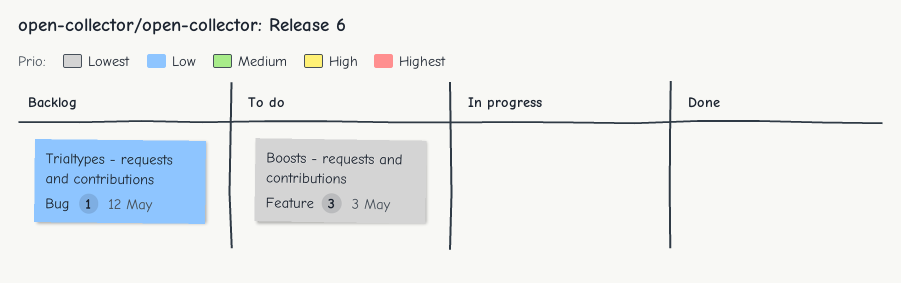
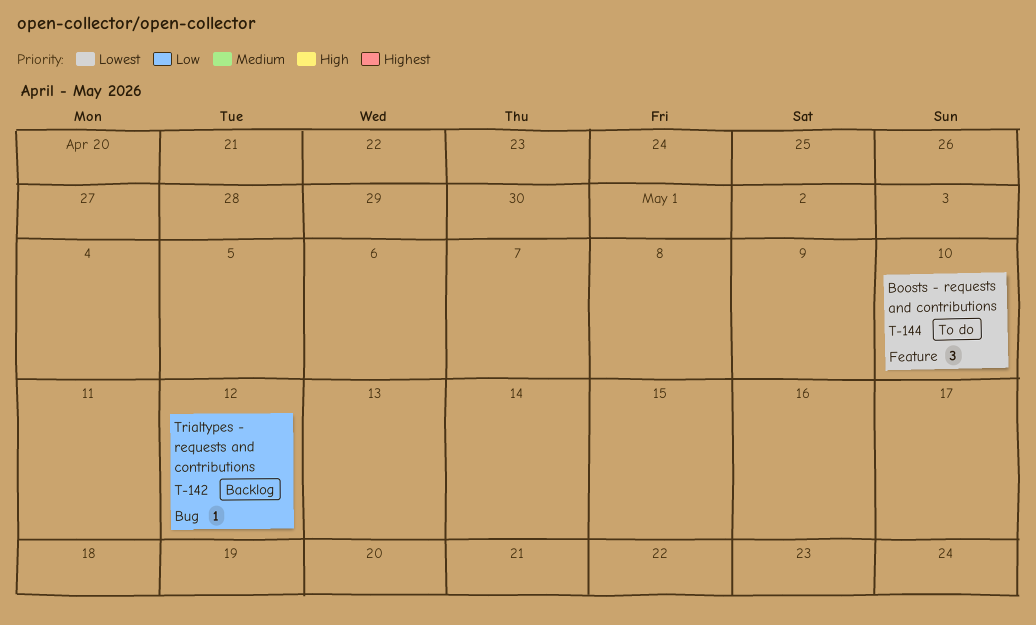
Boosts - requests and contributions, due: May 3 -> May 10

